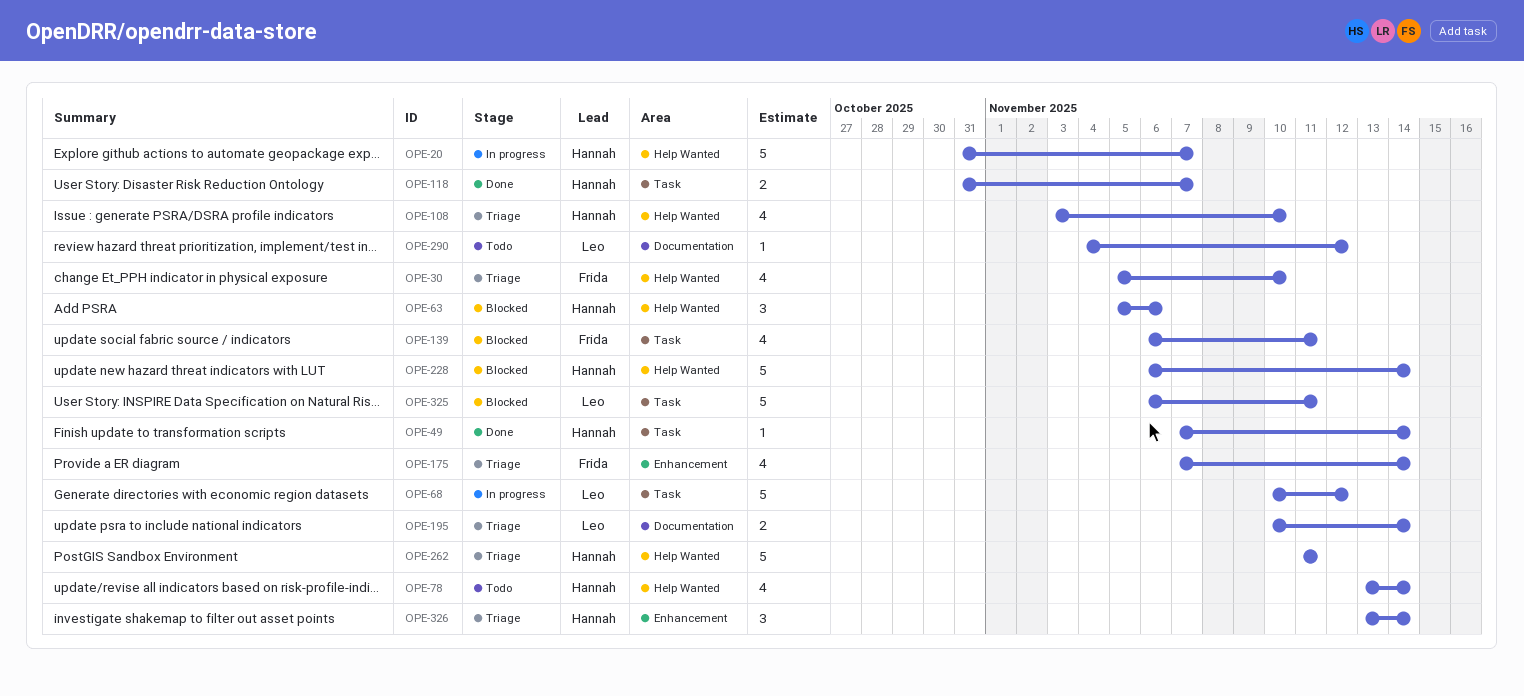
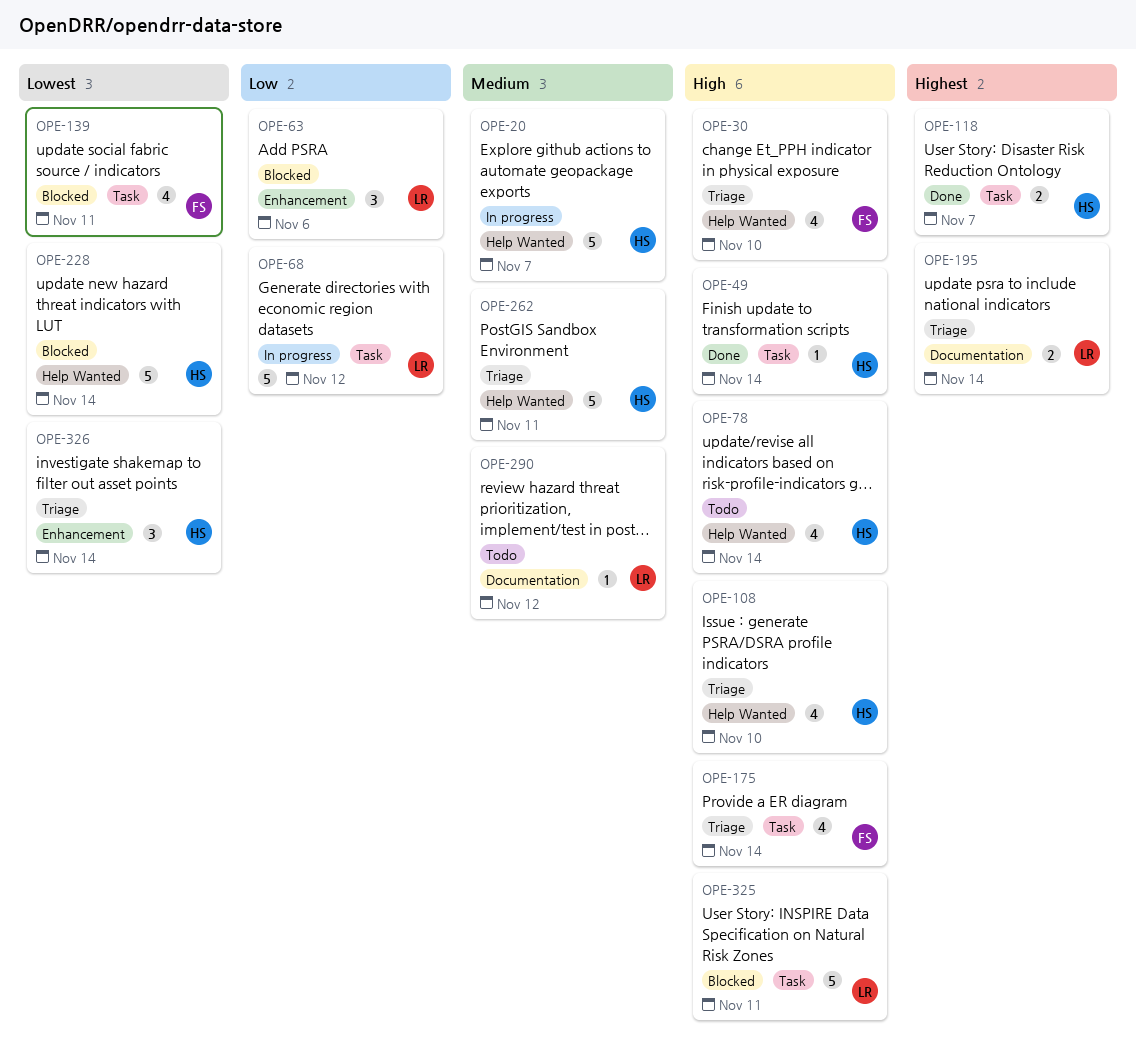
OPE-63, owner: Hannah -> Leo
OPE-63, label: Help Wanted -> Enhancement
OPE-175, label: Enhancement -> Task

